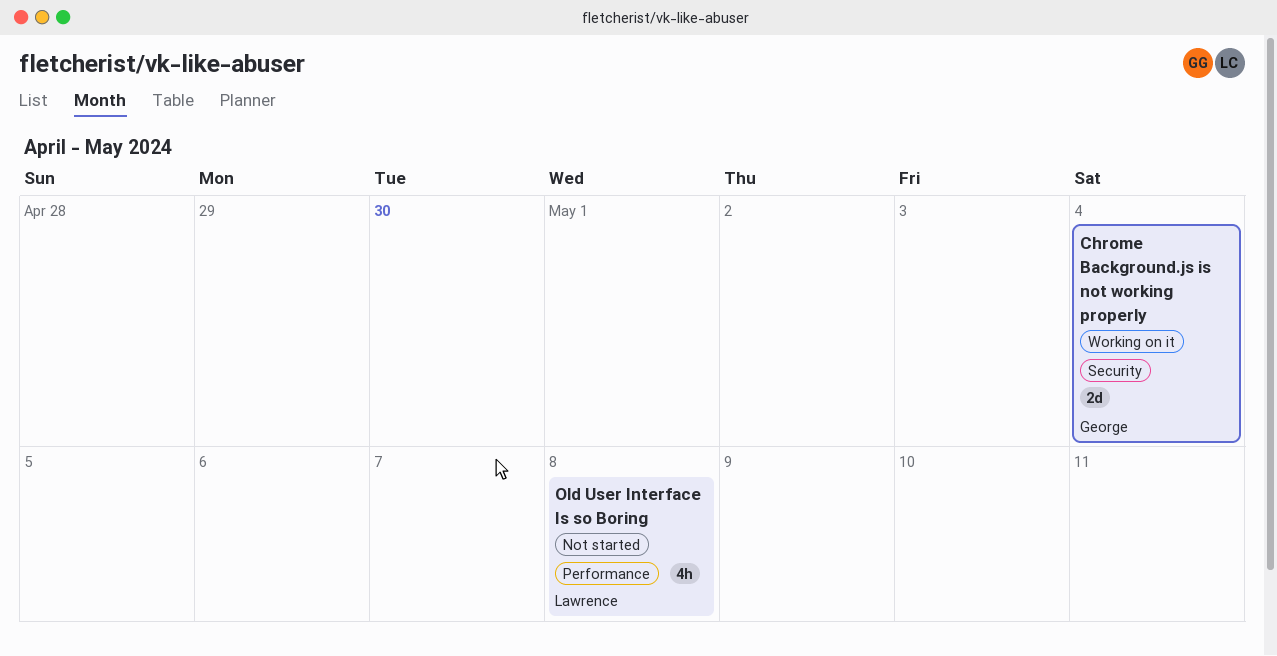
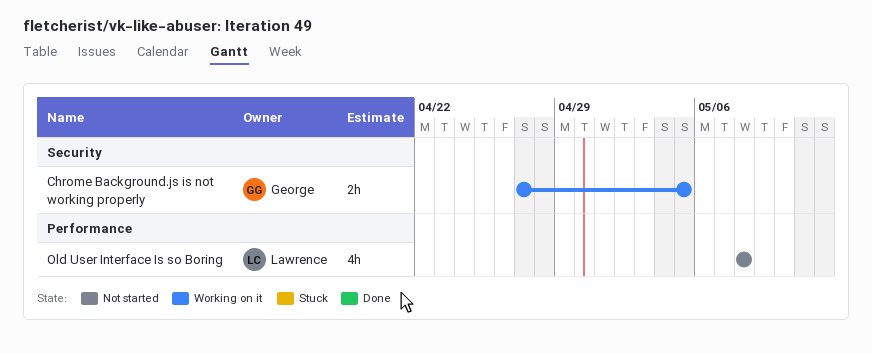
Chrome Background.js is not working properly, estimate: 2d -> 2h
Chrome Background.js is not working properly, due: May 4 -> May 5

